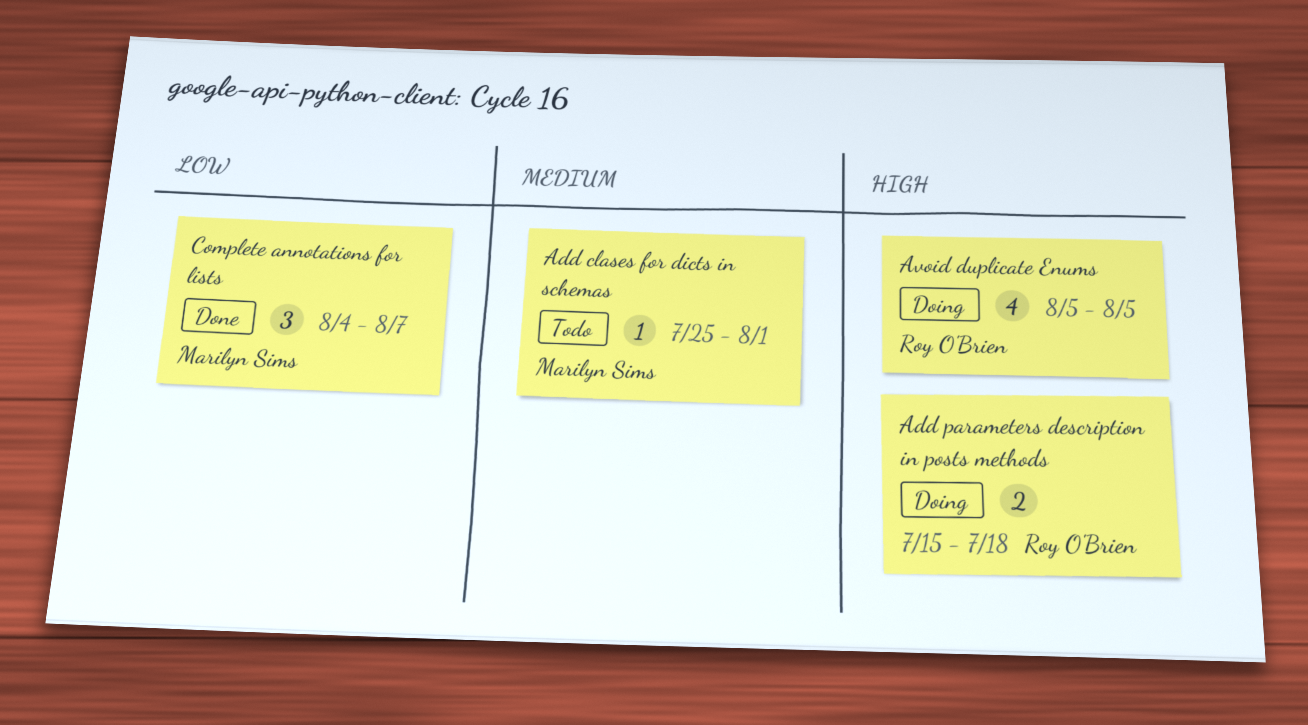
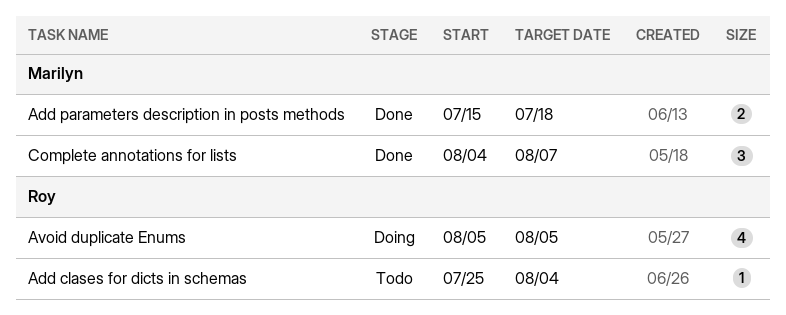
Add clases for dicts in schemas, owner: Marilyn Sims -> Roy O'Brien
Add clases for dicts in schemas, due: Aug 1 -> Aug 4
Add parameters description in posts methods, status: Doing -> Done
Add parameters description in posts methods, owner: Roy O'Brien -> Marilyn Sims

